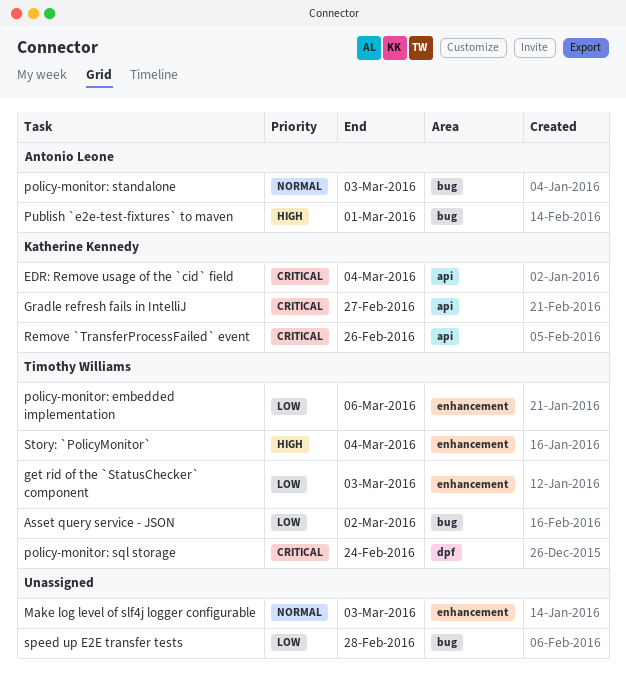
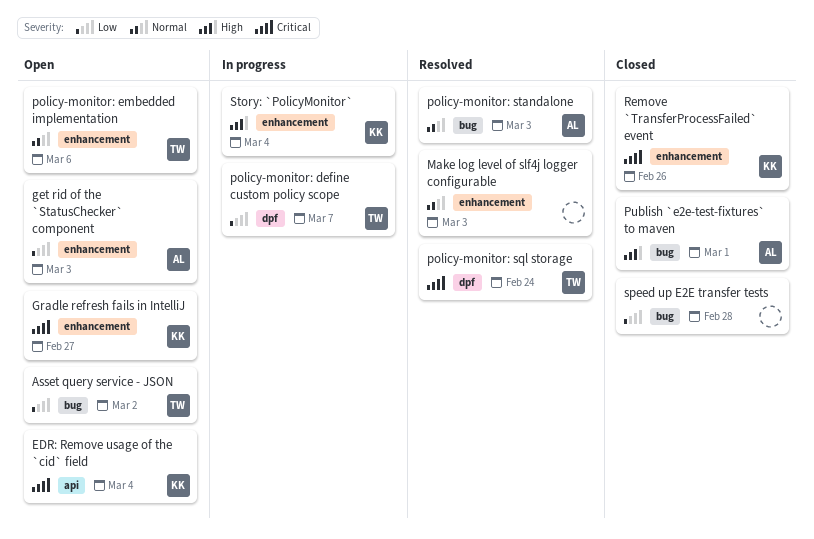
get rid of the `StatusChecker` component, owner: Timothy Williams -> Antonio Leone
Gradle refresh fails in IntelliJ, label: api -> enhancement
policy-monitor: define custom policy scope: none -> present
policy-monitor: embedded implementation, priority: Low -> Normal
Remove `TransferProcessFailed` event, label: api -> enhancement
Story: `PolicyMonitor`, owner: Timothy Williams -> Katherine Kennedy

